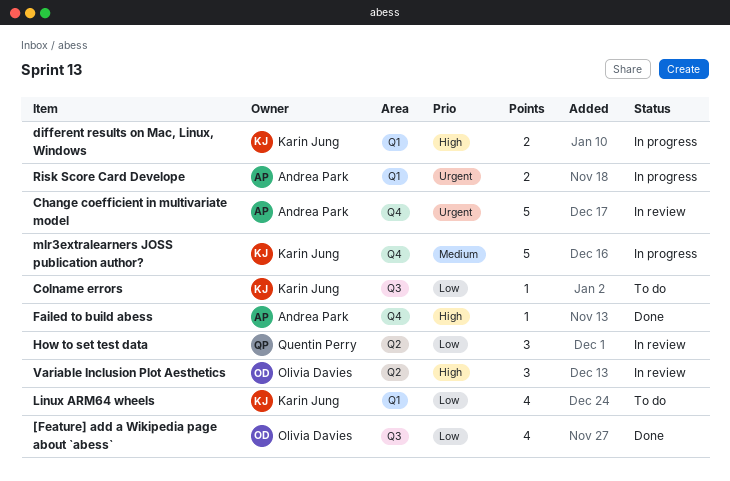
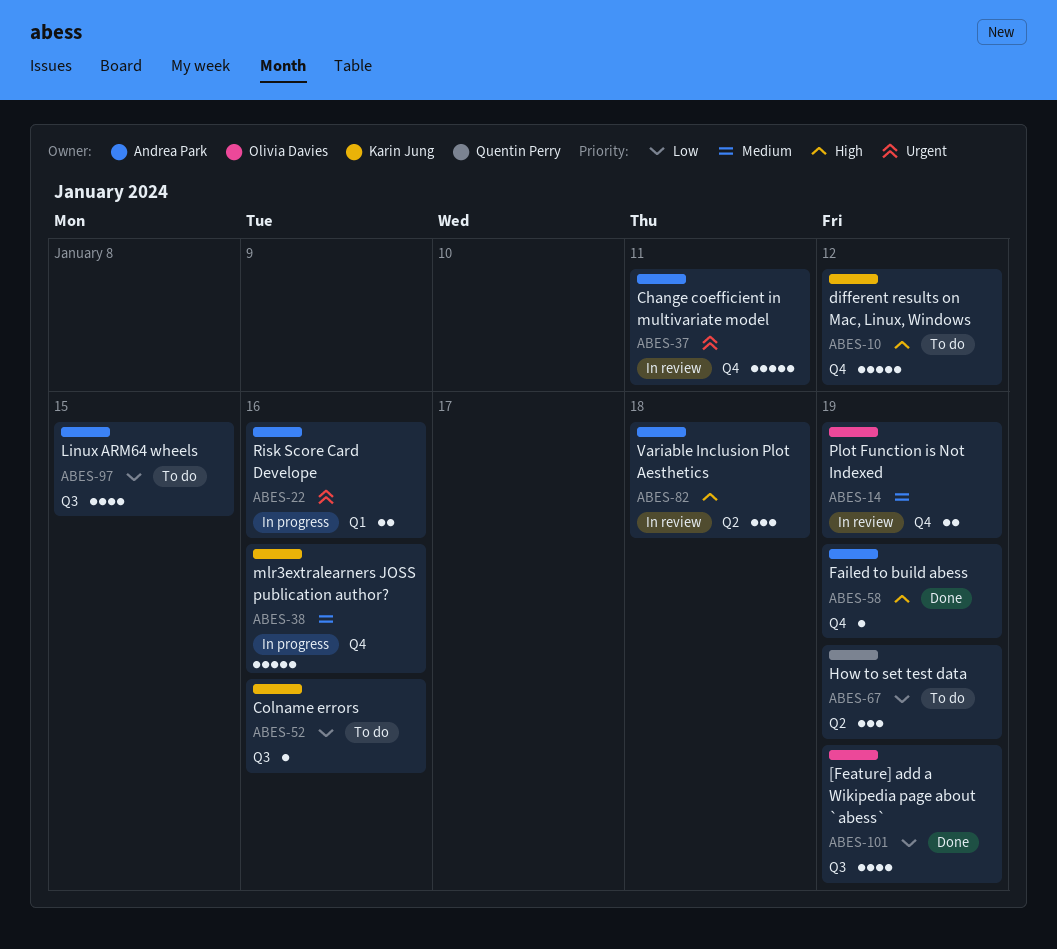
different results on Mac, Linux, Windows, status: In progress -> To do
different results on Mac, Linux, Windows, label: Q1 -> Q4
different results on Mac, Linux, Windows, estimate: 2 -> 5
How to set test data, status: In review -> To do
Linux ARM64 wheels, owner: Karin Jung -> Andrea Park
Linux ARM64 wheels, label: Q1 -> Q3
Plot Function is Not Indexed: none -> present
Variable Inclusion Plot Aesthetics, owner: Olivia Davies -> Andrea Park

